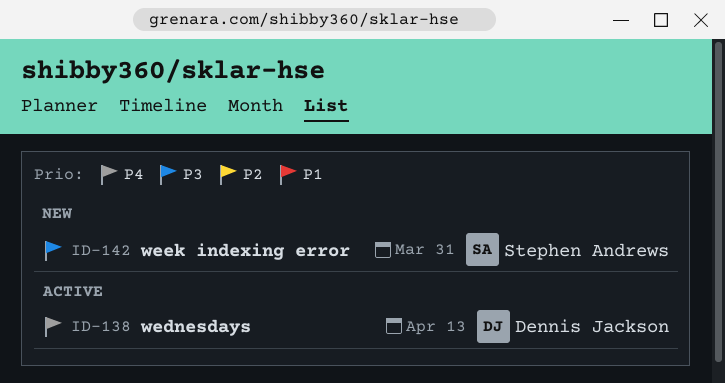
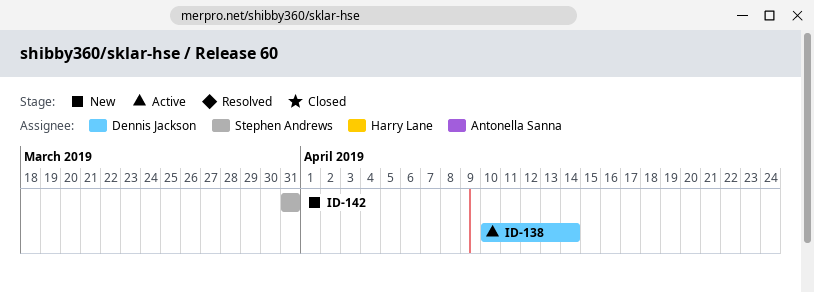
ID-138, due: Apr 13 -> Apr 14

